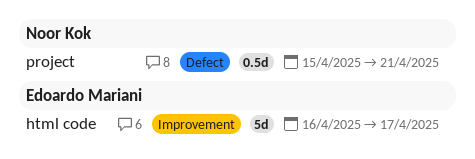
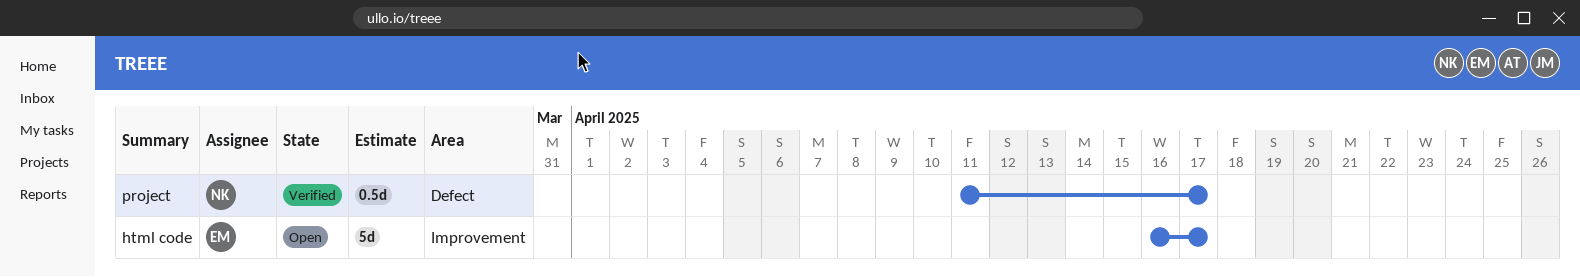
project, start: Apr 15 -> Apr 11
project, due: Apr 21 -> Apr 17

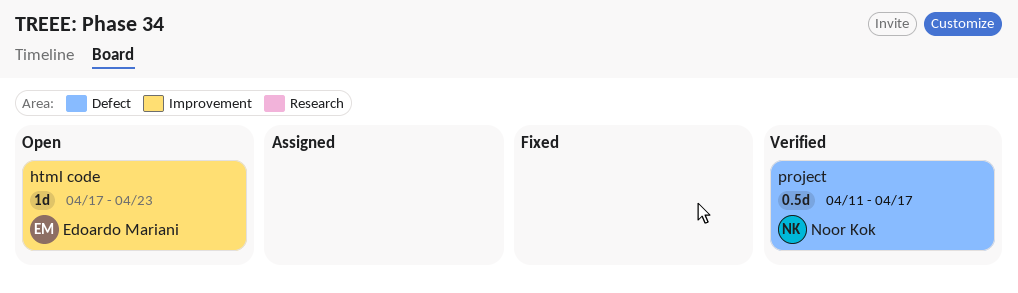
html code, estimate: 5d -> 1d
html code, start: Apr 16 -> Apr 17
html code, due: Apr 17 -> Apr 23

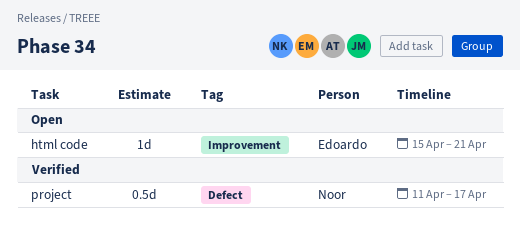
html code, start: Apr 17 -> Apr 15
html code, due: Apr 23 -> Apr 21

